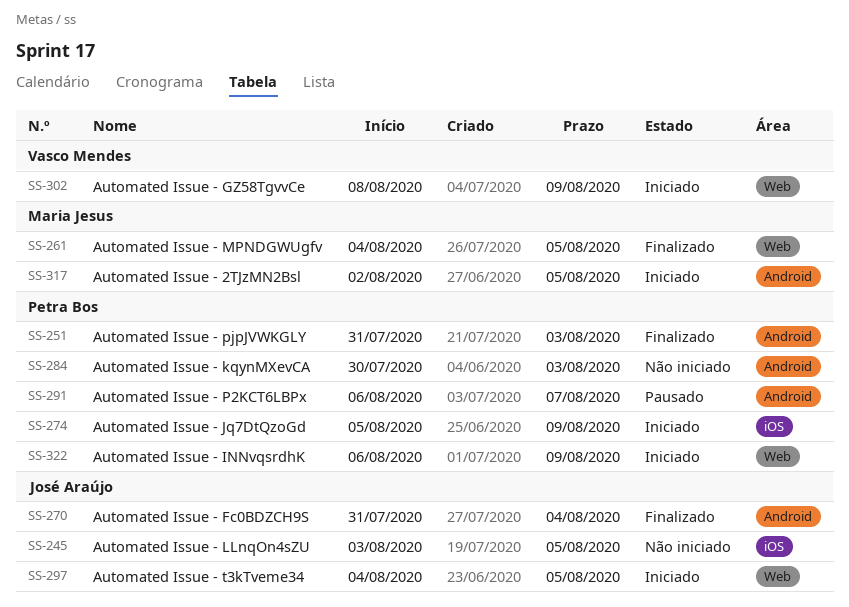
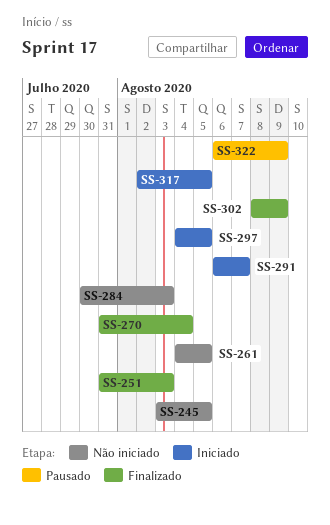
SS-261, status: Finalizado -> Não iniciado
SS-274: present -> none
SS-291, status: Pausado -> Iniciado
SS-302, status: Iniciado -> Finalizado
SS-322, status: Iniciado -> Pausado

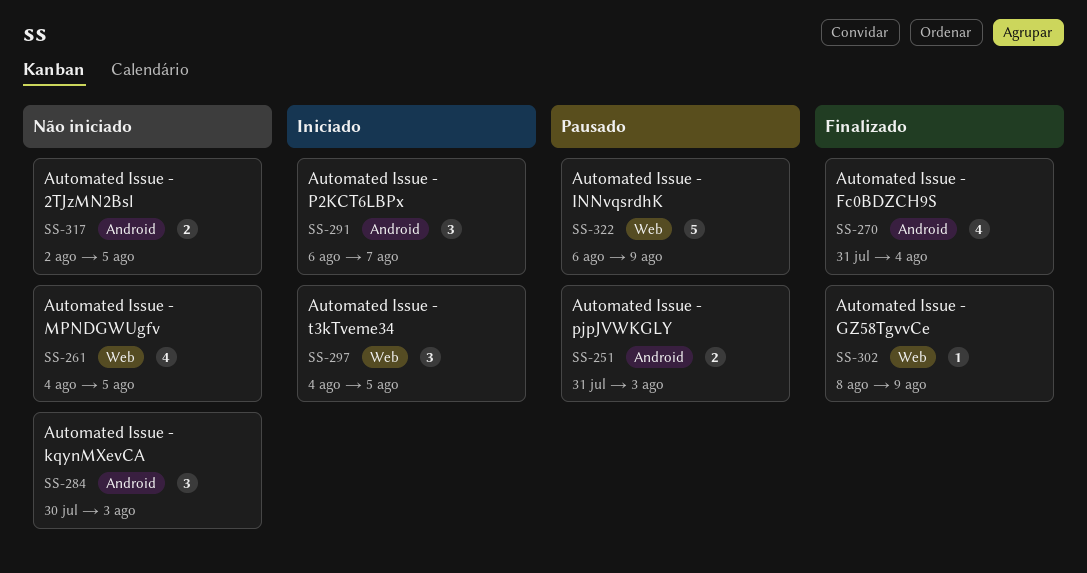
SS-245: present -> none
SS-251, status: Finalizado -> Pausado
SS-317, status: Iniciado -> Não iniciado

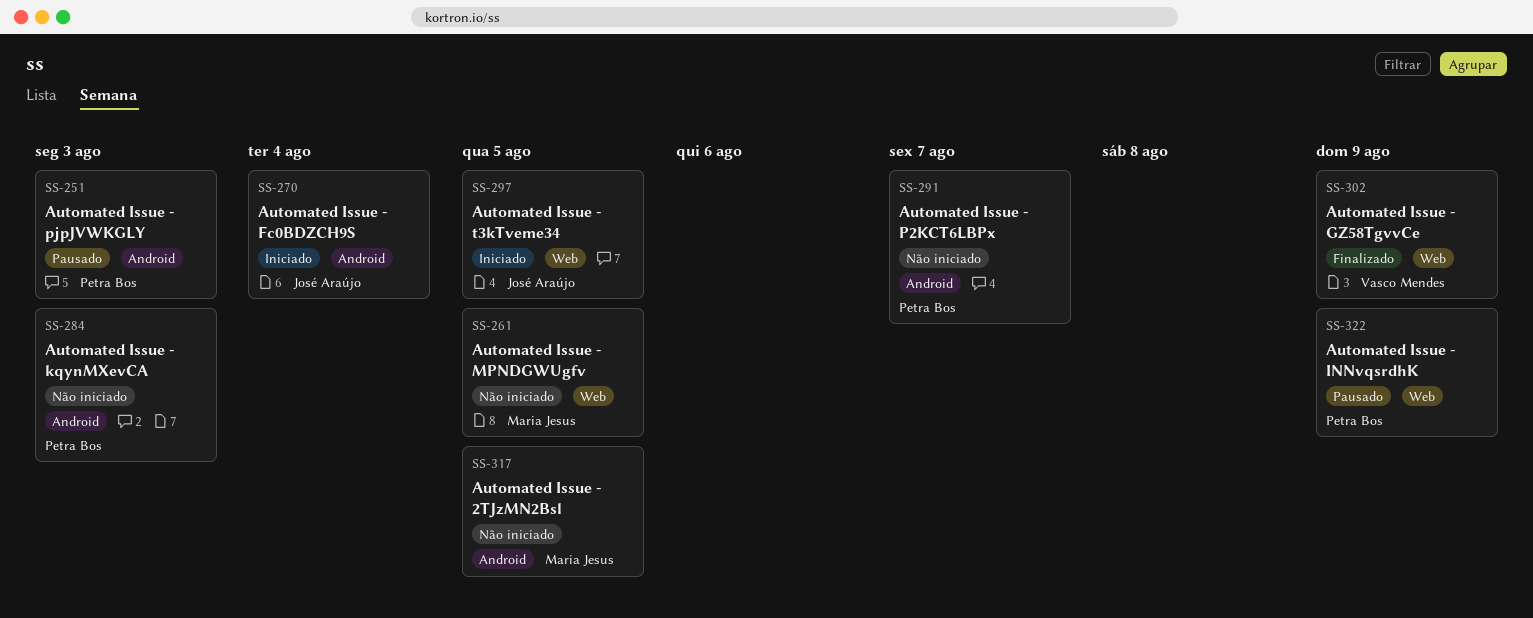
SS-270, status: Finalizado -> Iniciado
SS-291, status: Iniciado -> Não iniciado

